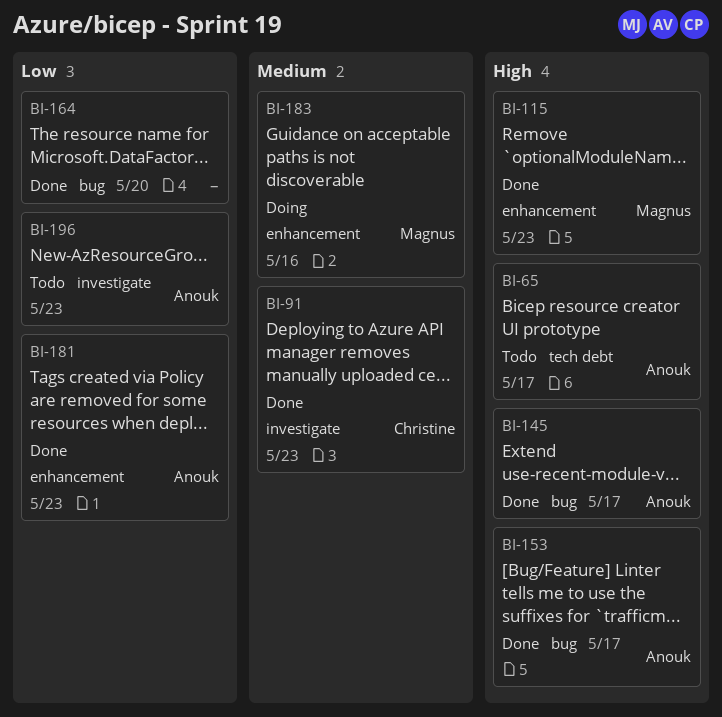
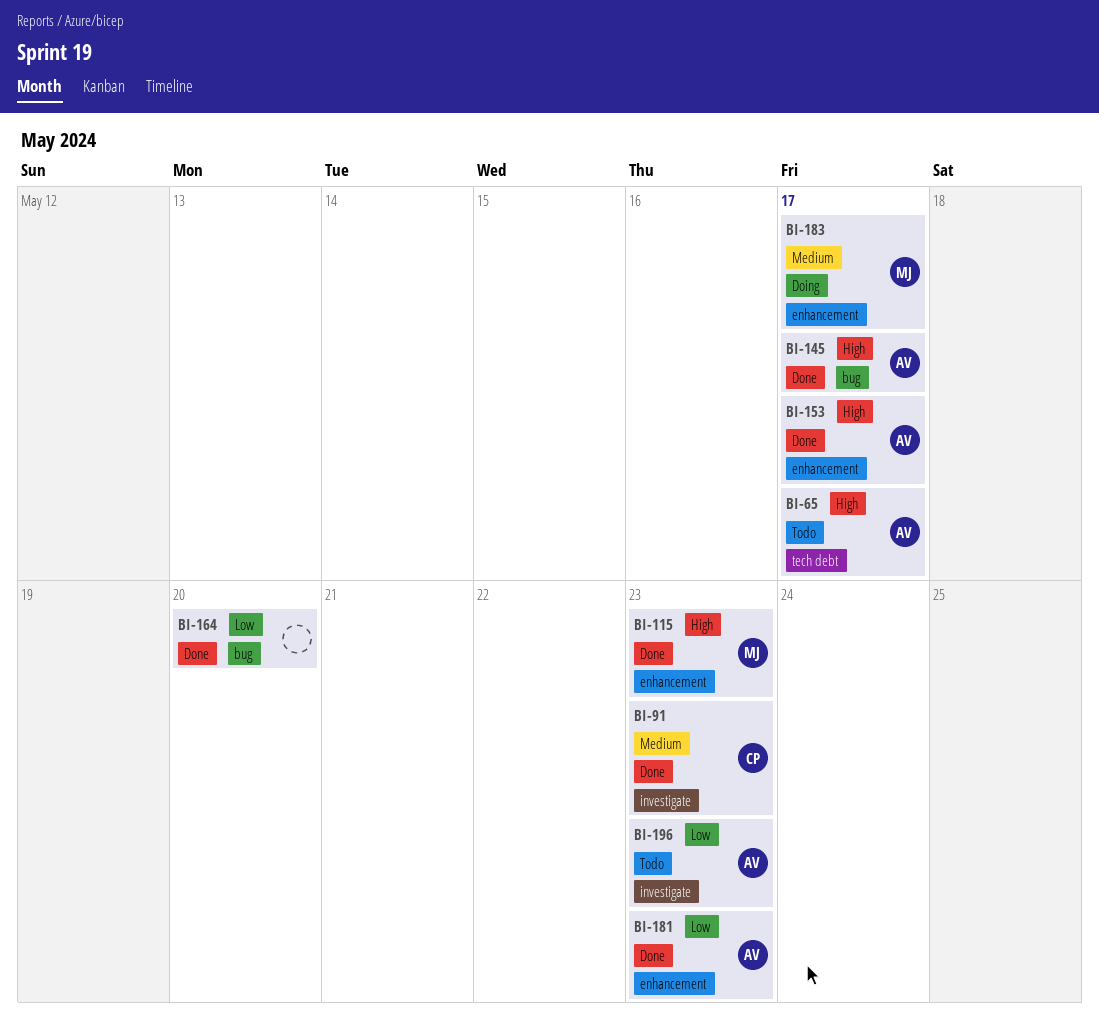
BI-153, label: bug -> enhancement
BI-183, due: May 16 -> May 17

